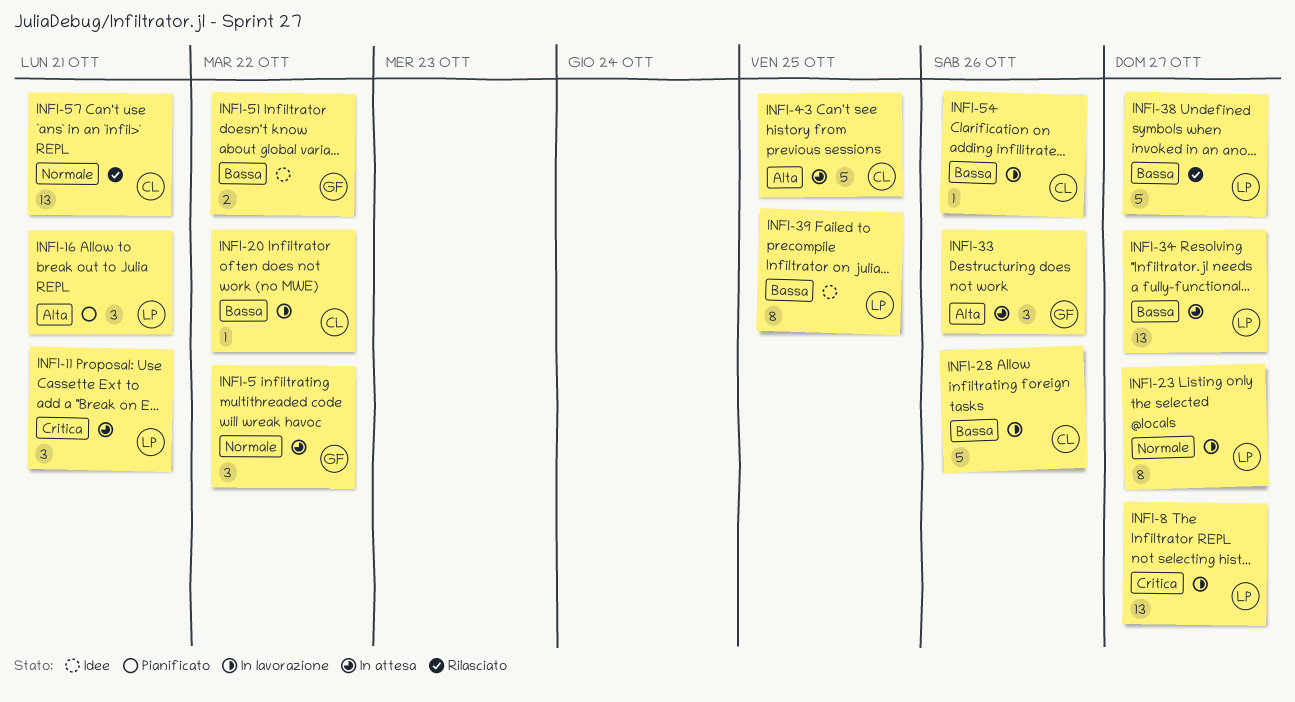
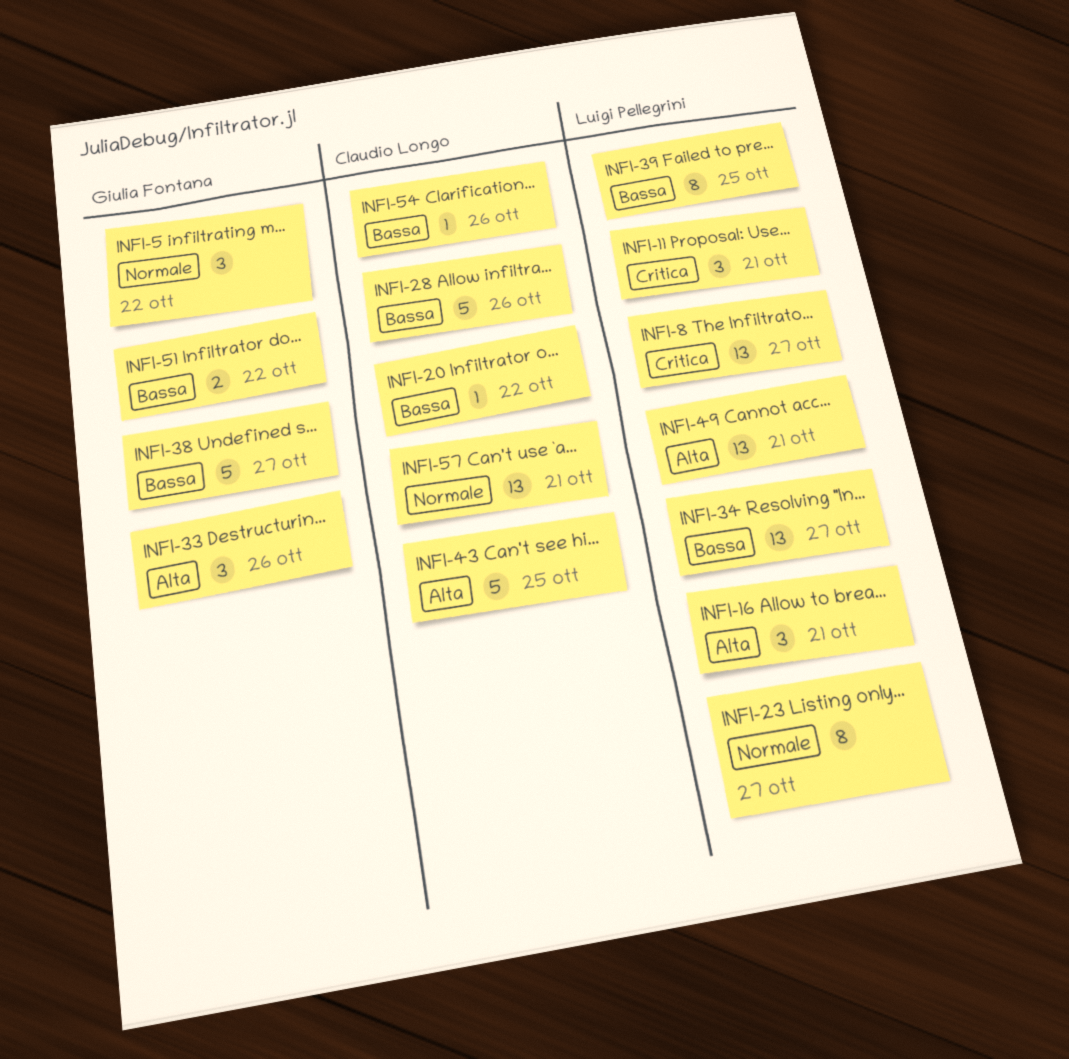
INFI-38, owner: Luigi Pellegrini -> Giulia Fontana
INFI-49: none -> present

